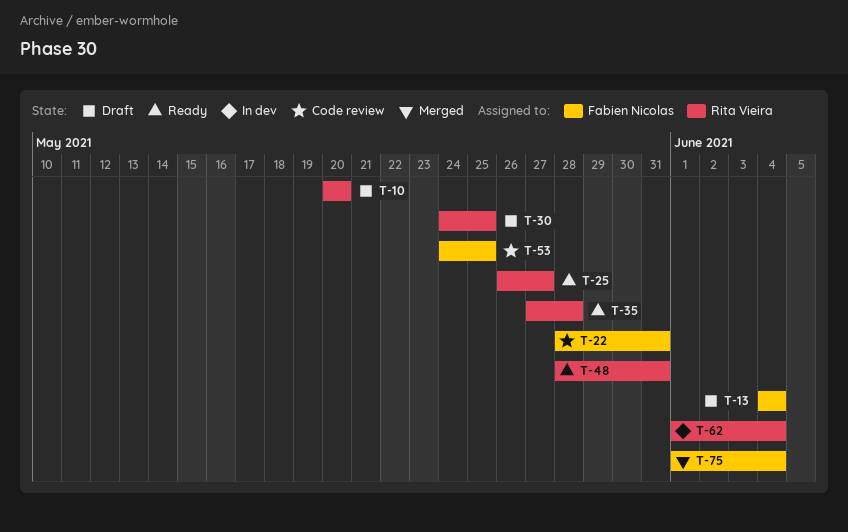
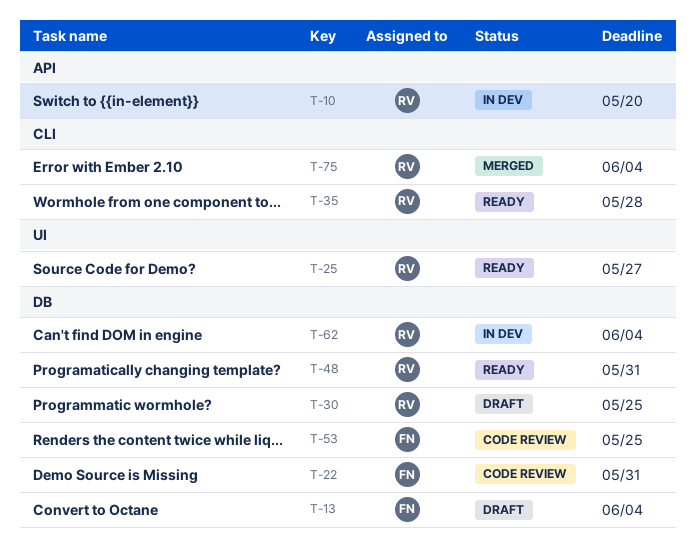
T-10, status: Draft -> In dev
T-75, owner: Fabien Nicolas -> Rita Vieira

